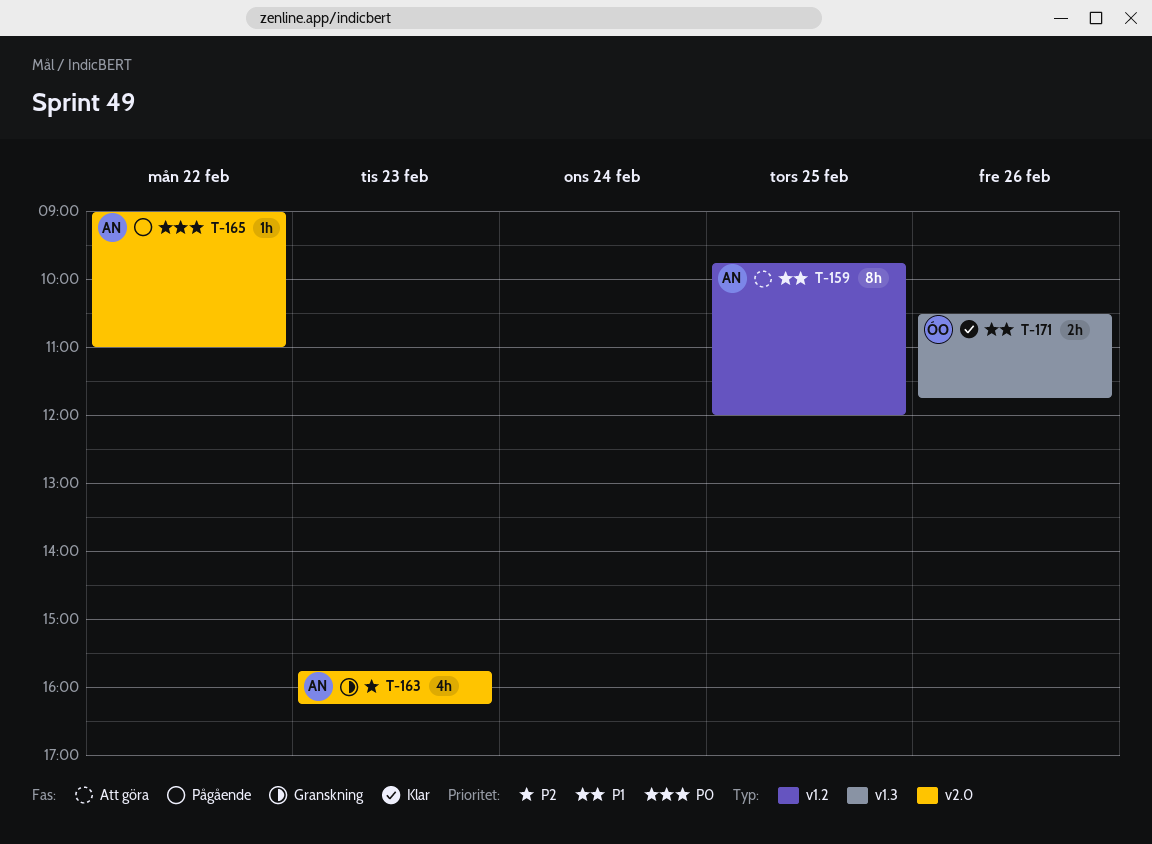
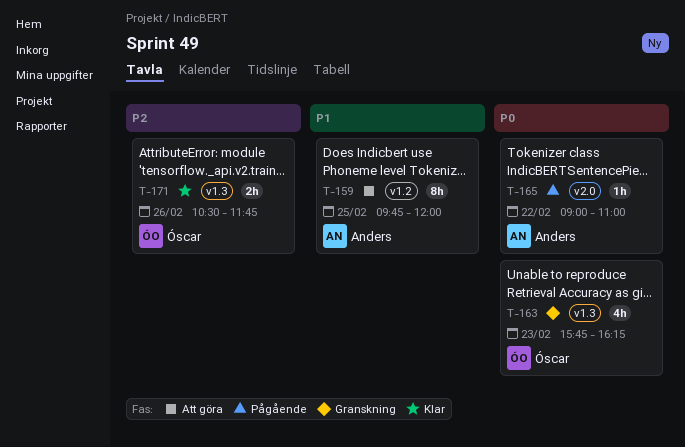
T-163, owner: Anders -> Óscar
T-163, priority: P2 -> P0
T-163, label: v2.0 -> v1.3
T-171, priority: P1 -> P2

